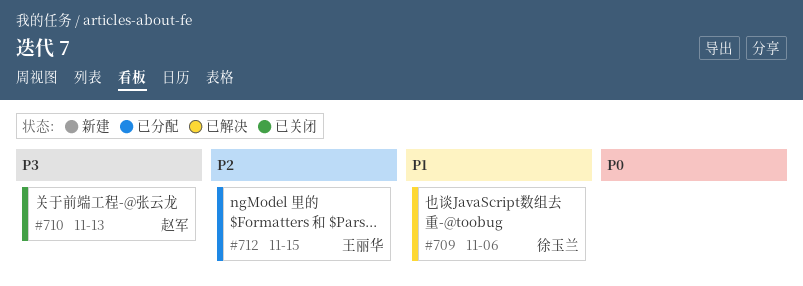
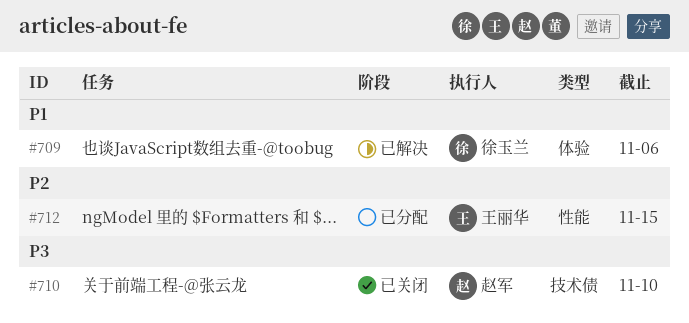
#710, due: Nov 13 -> Nov 10

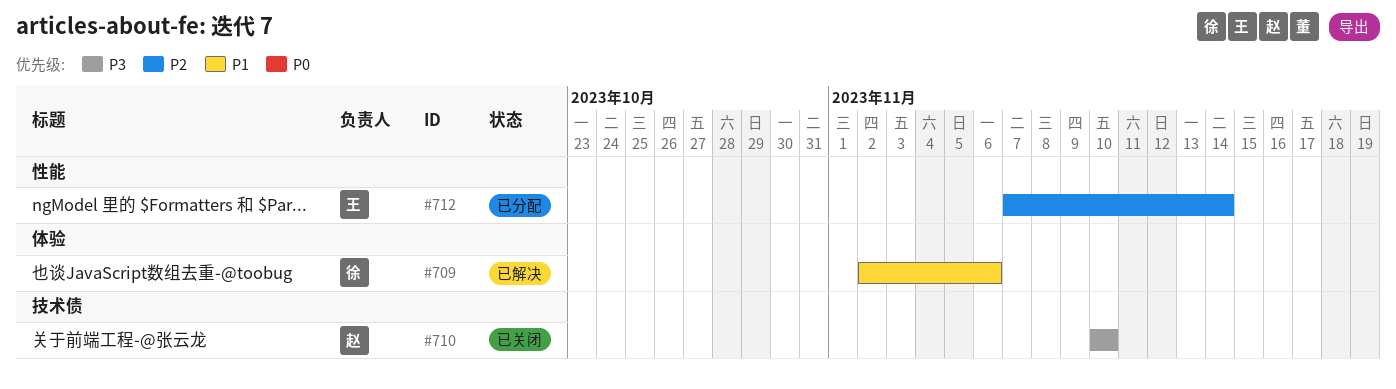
#712, due: Nov 15 -> Nov 14

